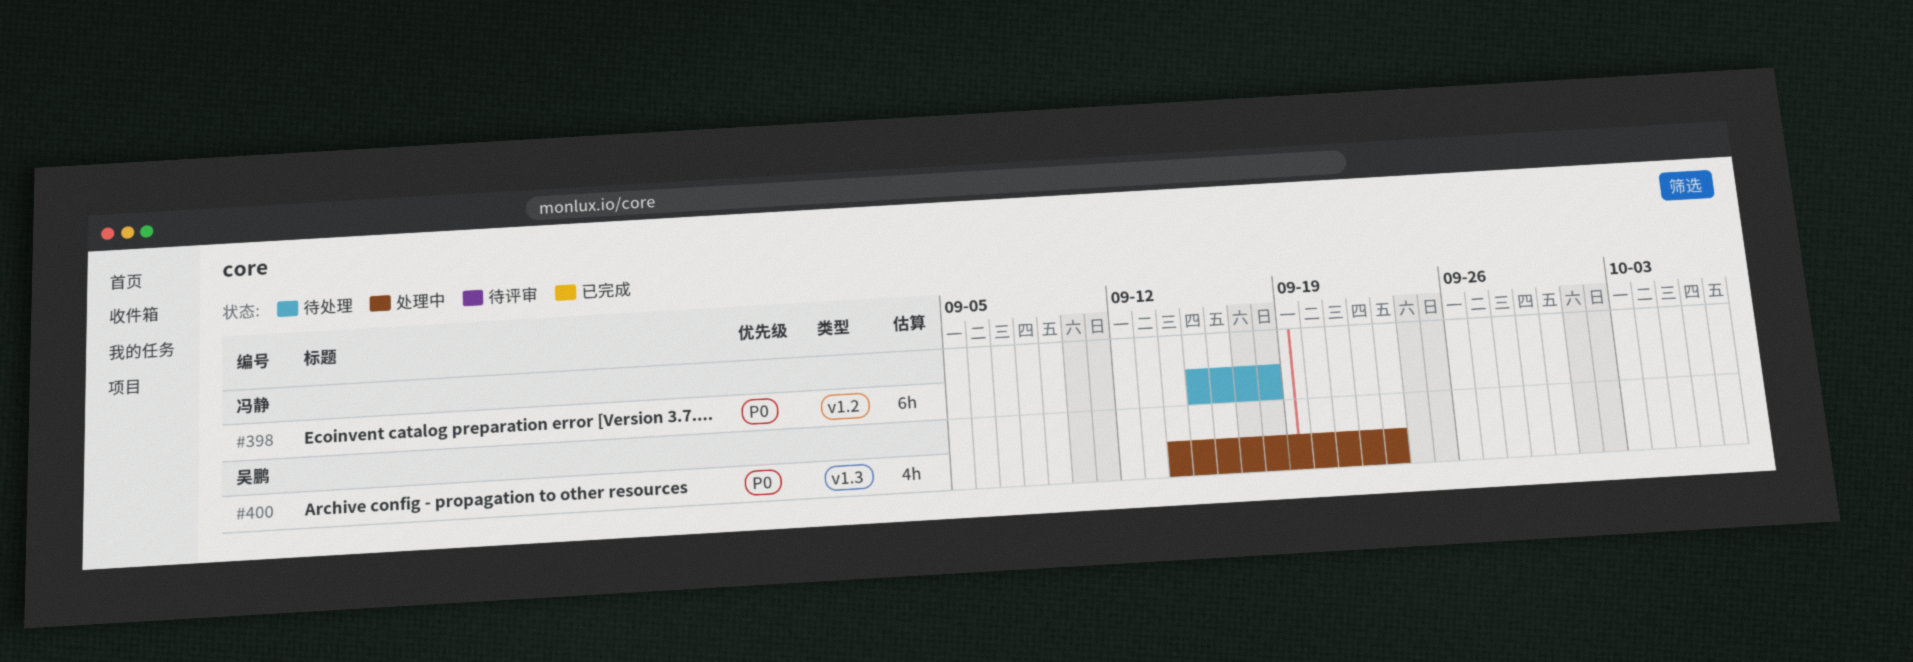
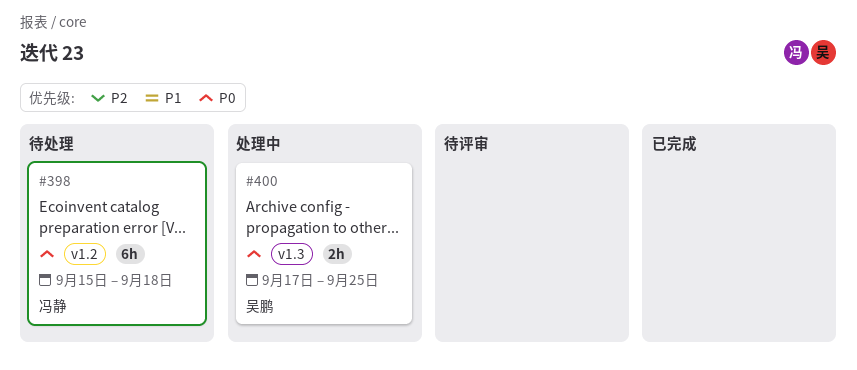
#400, estimate: 4h -> 2h
#400, start: Sep 14 -> Sep 17
#400, due: Sep 23 -> Sep 25

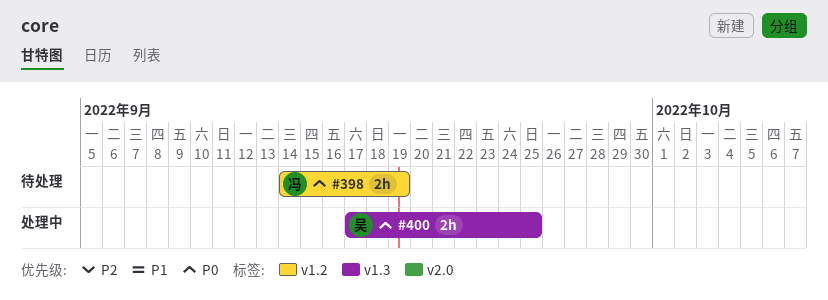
#398, estimate: 6h -> 2h
#398, start: Sep 15 -> Sep 14
#398, due: Sep 18 -> Sep 19

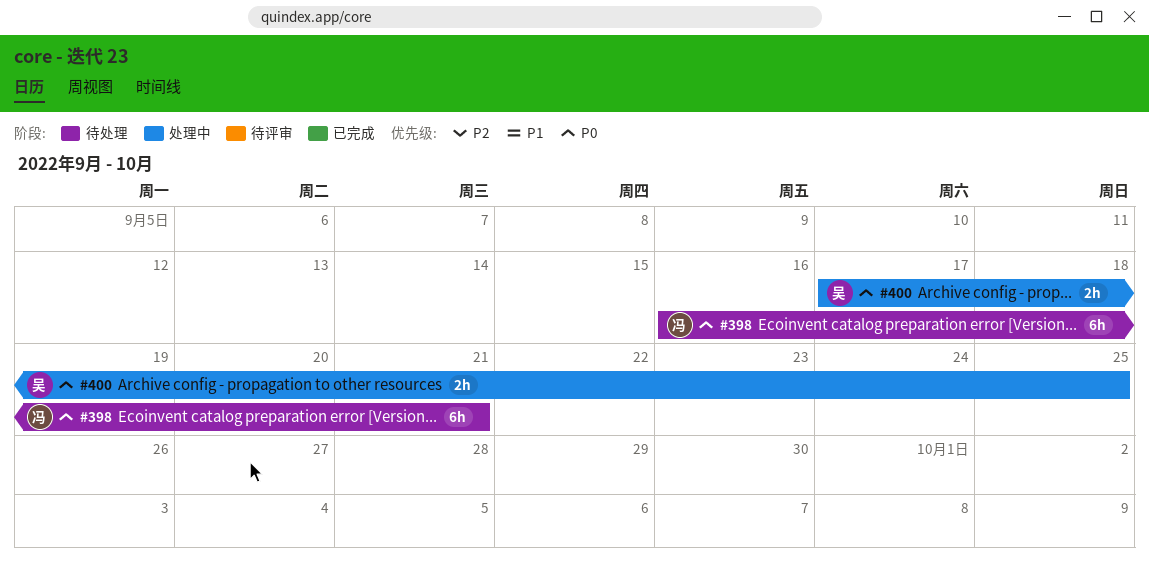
#398, estimate: 2h -> 6h
#398, start: Sep 14 -> Sep 16
#398, due: Sep 19 -> Sep 21

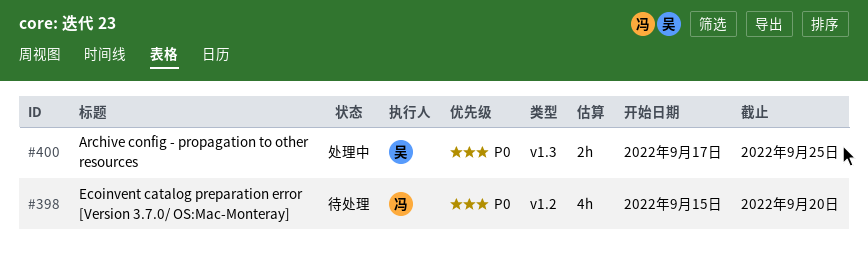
#398, estimate: 6h -> 4h
#398, start: Sep 16 -> Sep 15
#398, due: Sep 21 -> Sep 20

